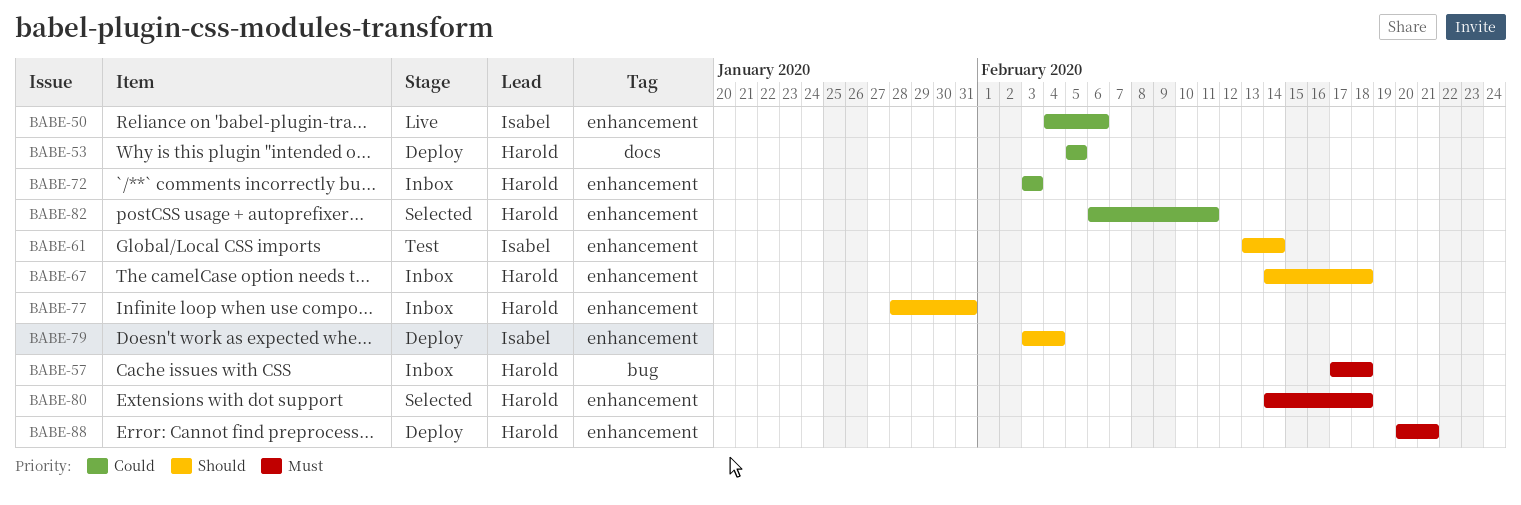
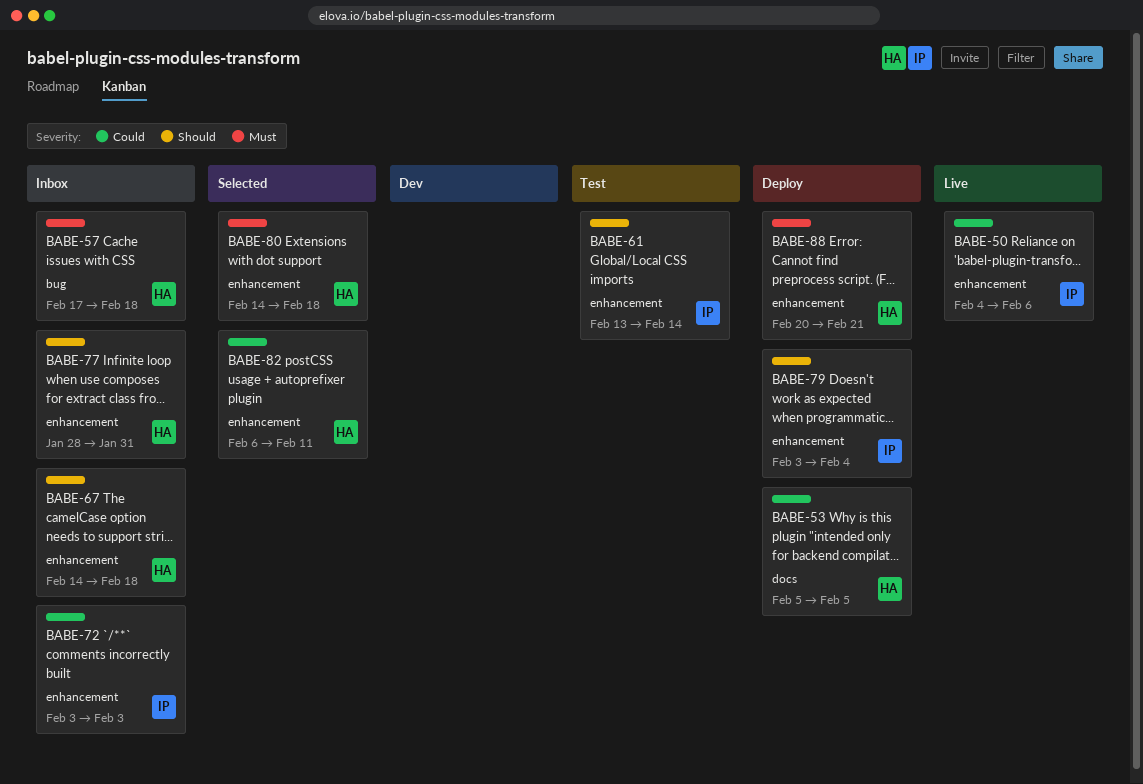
BABE-72, owner: Harold -> Isabel

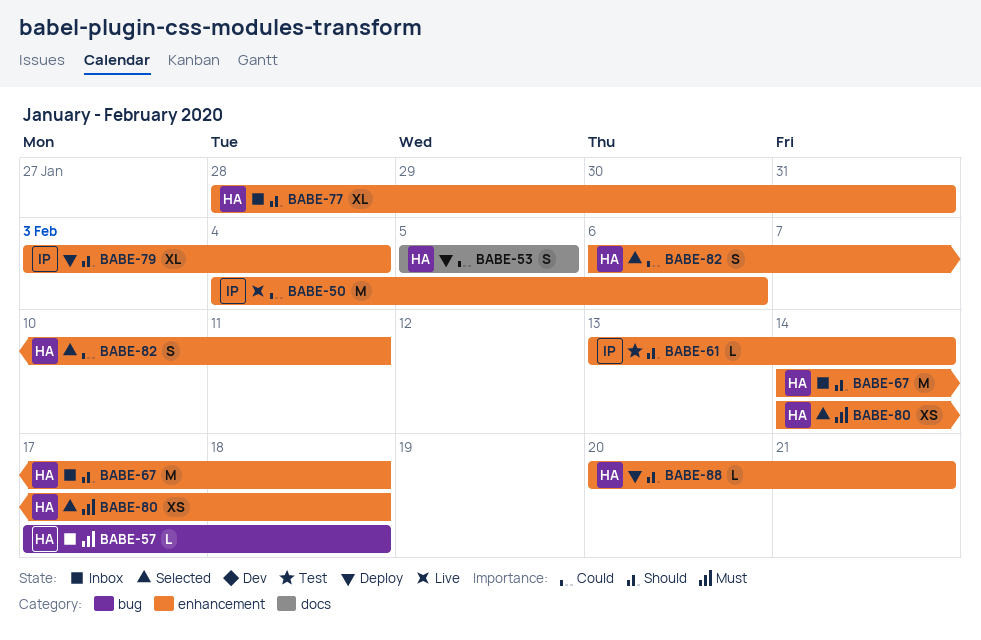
BABE-72: present -> none
BABE-88, priority: Must -> Should

